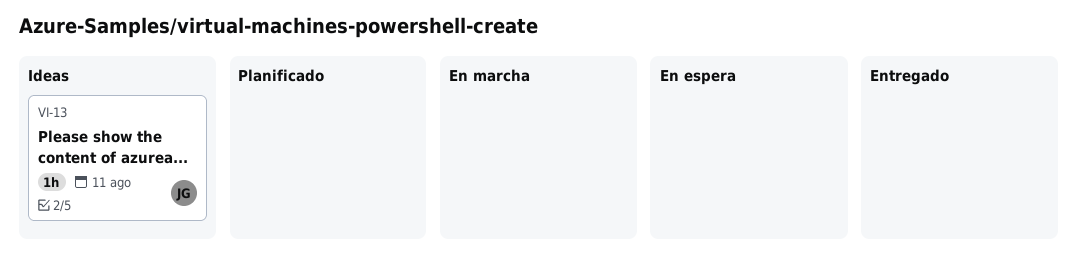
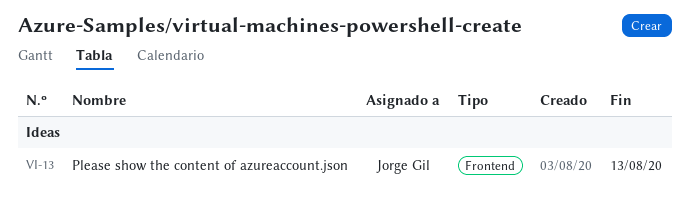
VI-13, due: Aug 11 -> Aug 13

